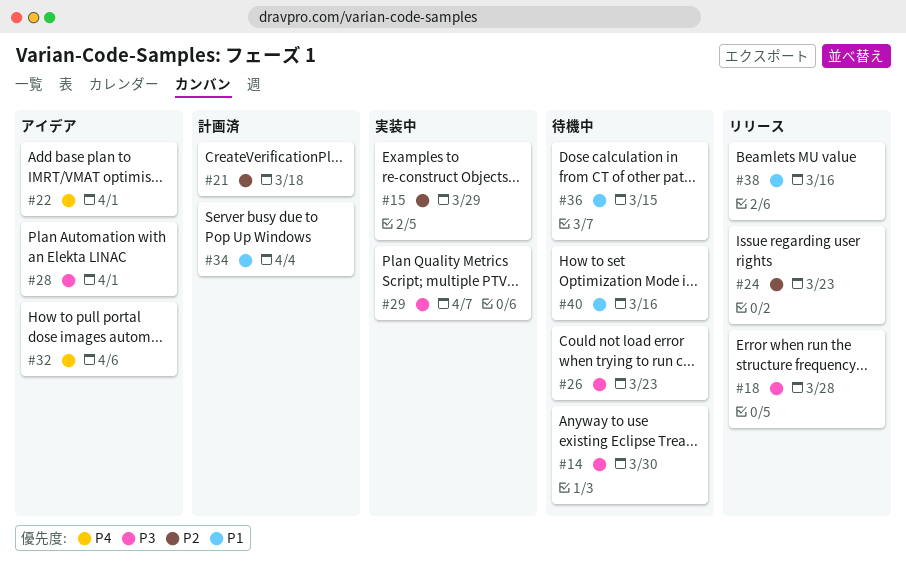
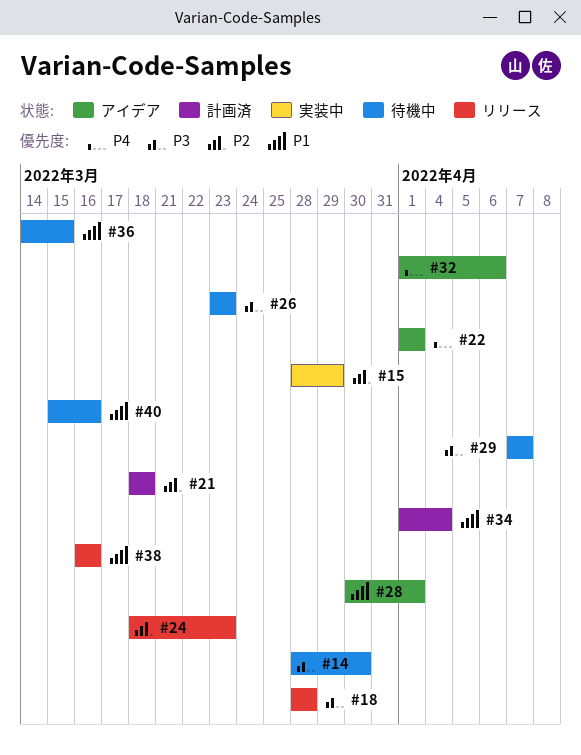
#28, priority: P3 -> P1
#29, status: 実装中 -> 待機中

